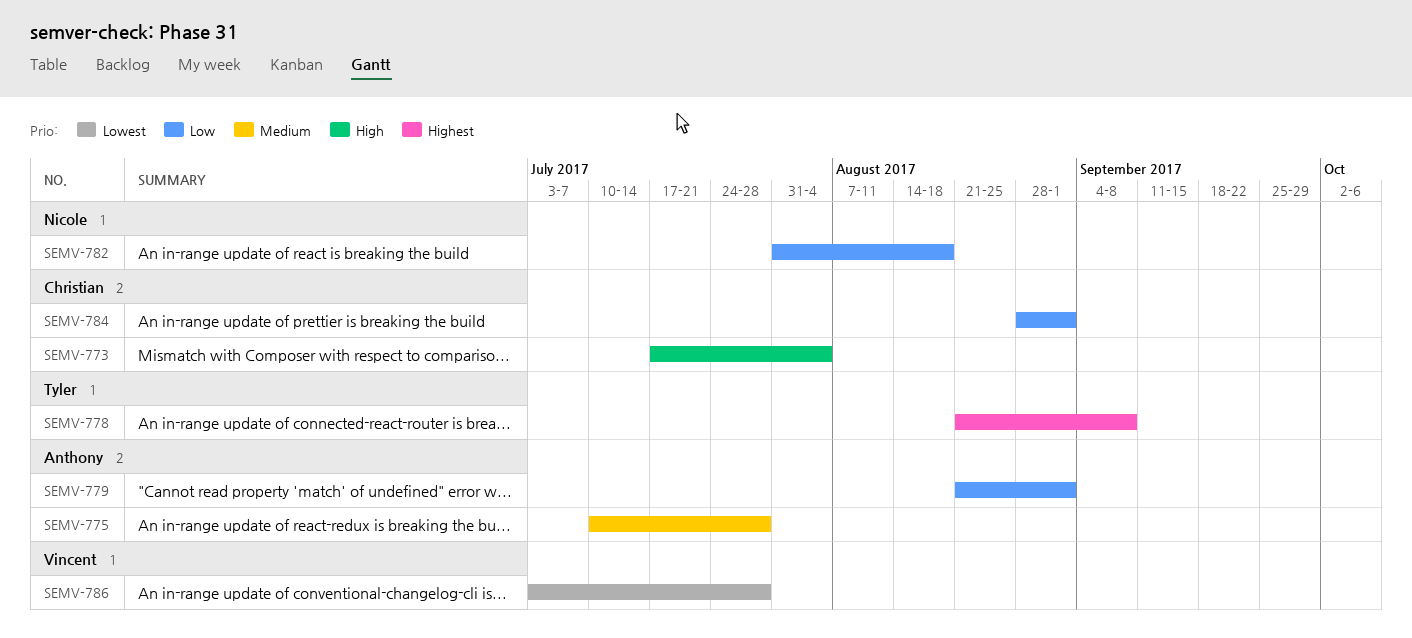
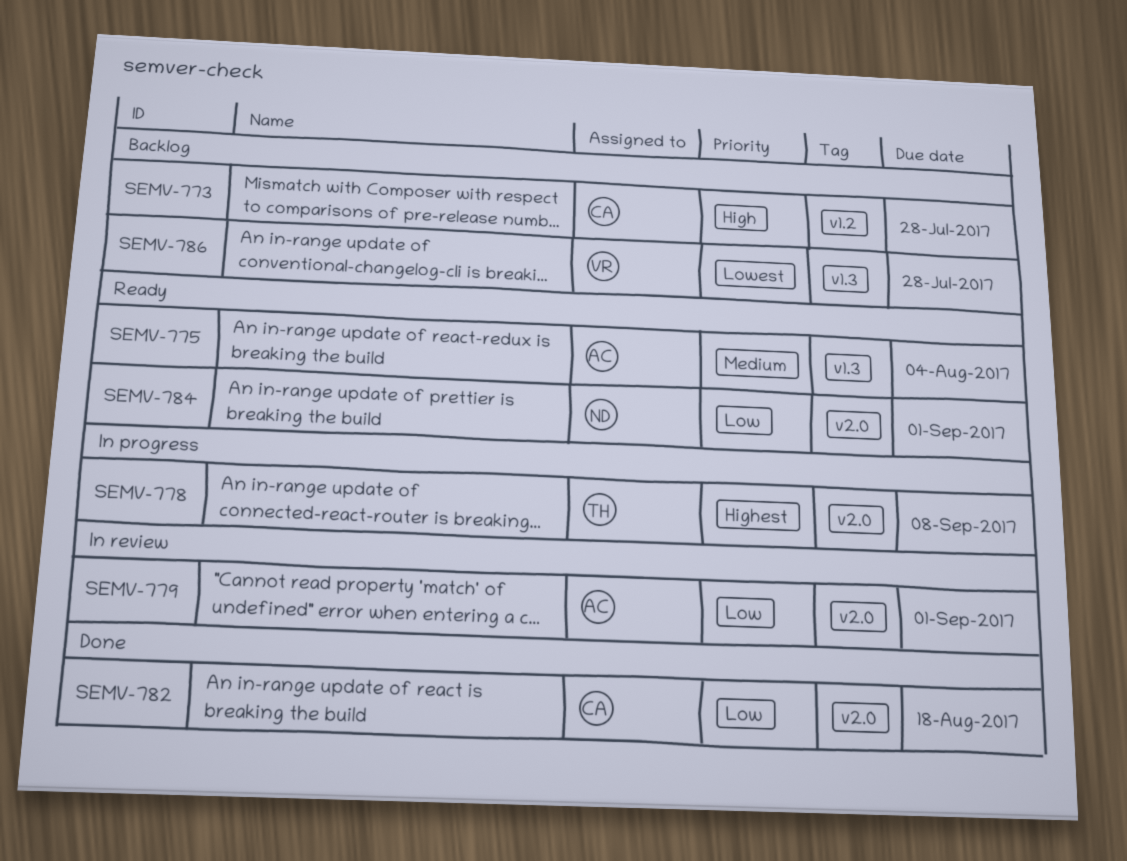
SEMV-773, due: Aug 4 -> Jul 28
SEMV-775, due: Jul 28 -> Aug 4
SEMV-782, owner: Nicole -> Christian
SEMV-784, owner: Christian -> Nicole

